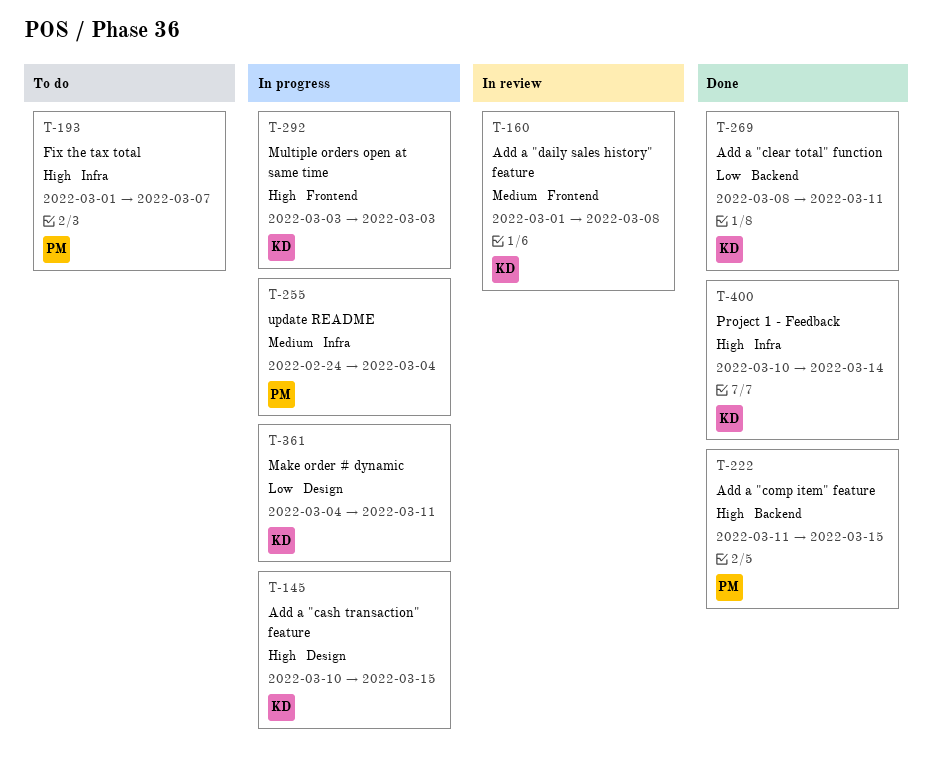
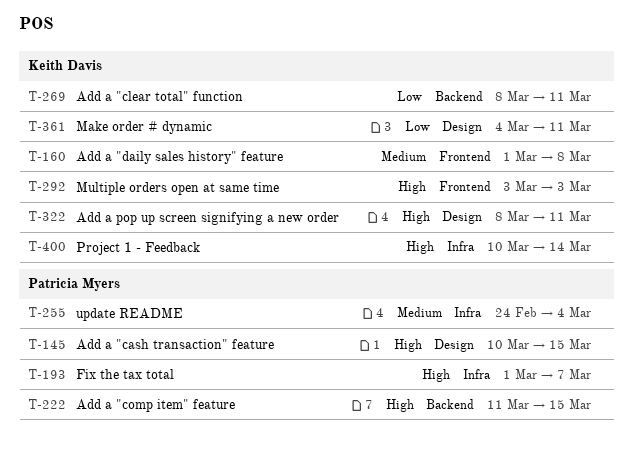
T-145, owner: Keith Davis -> Patricia Myers
T-322: none -> present

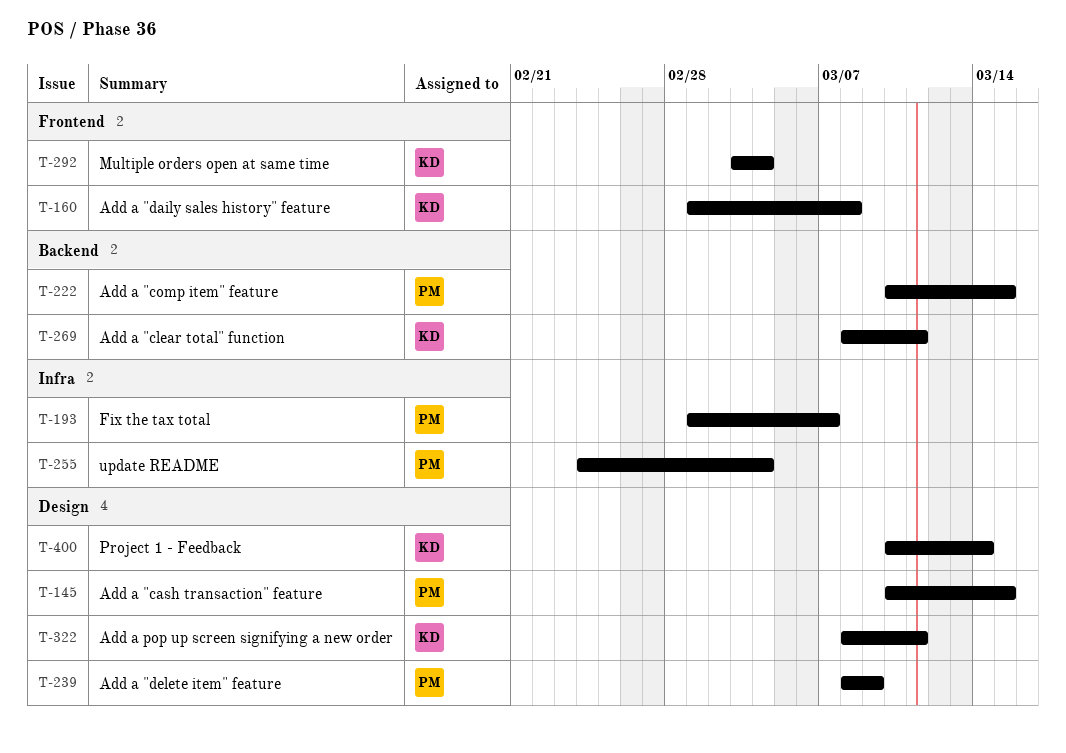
T-222, start: Mar 11 -> Mar 10
T-239: none -> present
T-292, due: Mar 3 -> Mar 4
T-361: present -> none
T-400, label: Infra -> Design

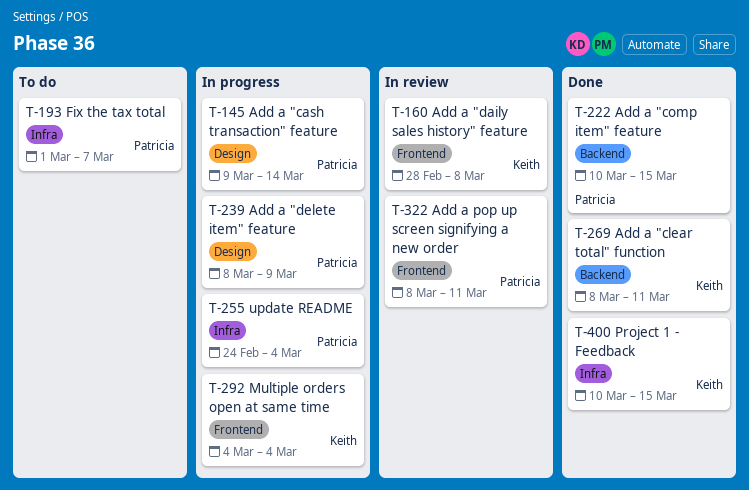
T-145, start: Mar 10 -> Mar 9
T-145, due: Mar 15 -> Mar 14
T-160, start: Mar 1 -> Feb 28
T-292, start: Mar 3 -> Mar 4
T-322, owner: Keith -> Patricia
T-322, label: Design -> Frontend
T-400, label: Design -> Infra
T-400, due: Mar 14 -> Mar 15

